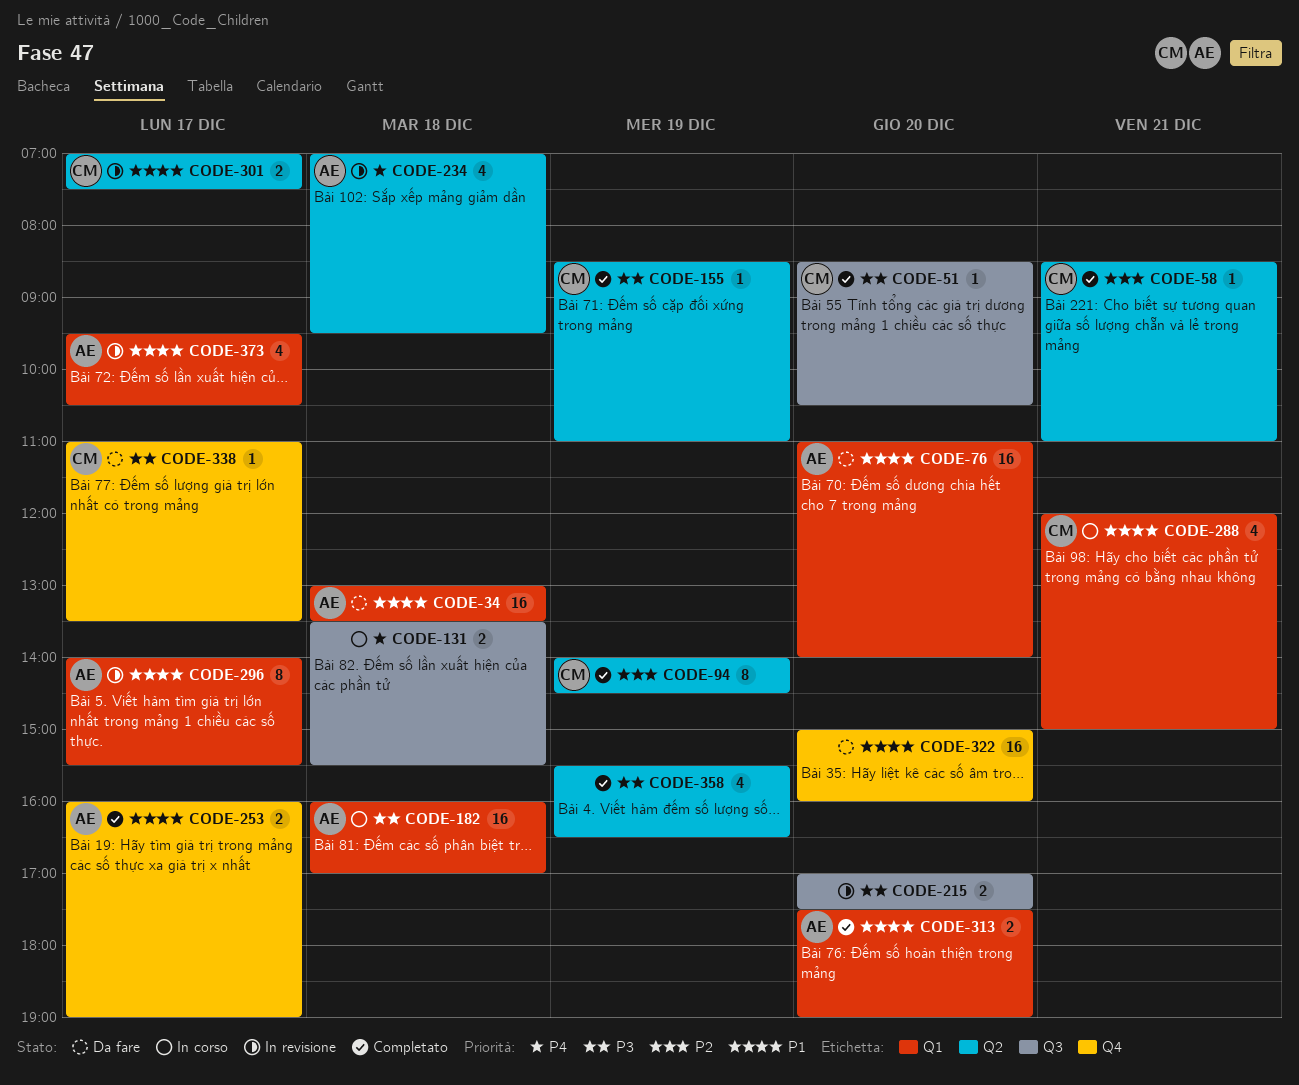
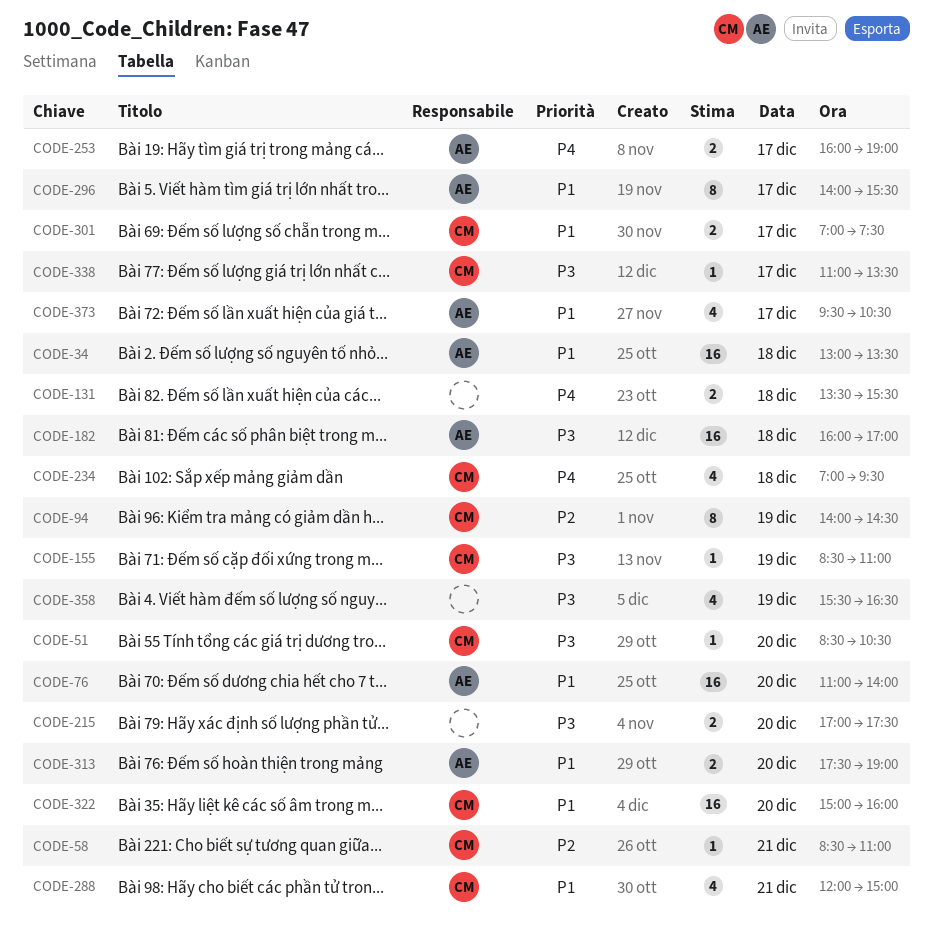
CODE-234, owner: AE -> CM
CODE-253, priority: P1 -> P4
CODE-322, owner: none -> CM

